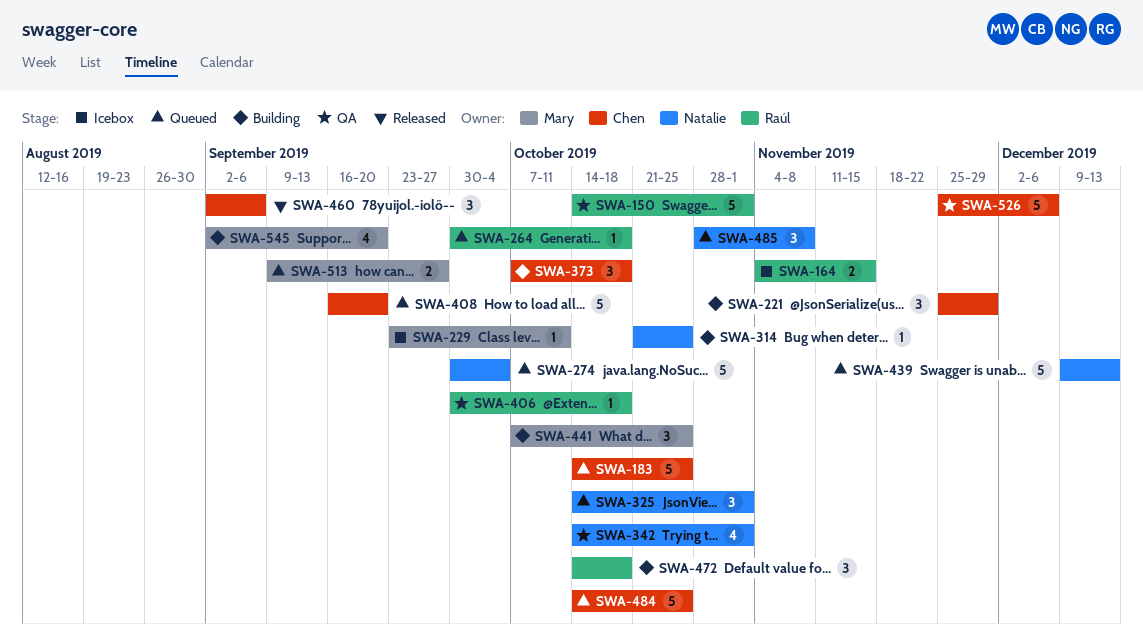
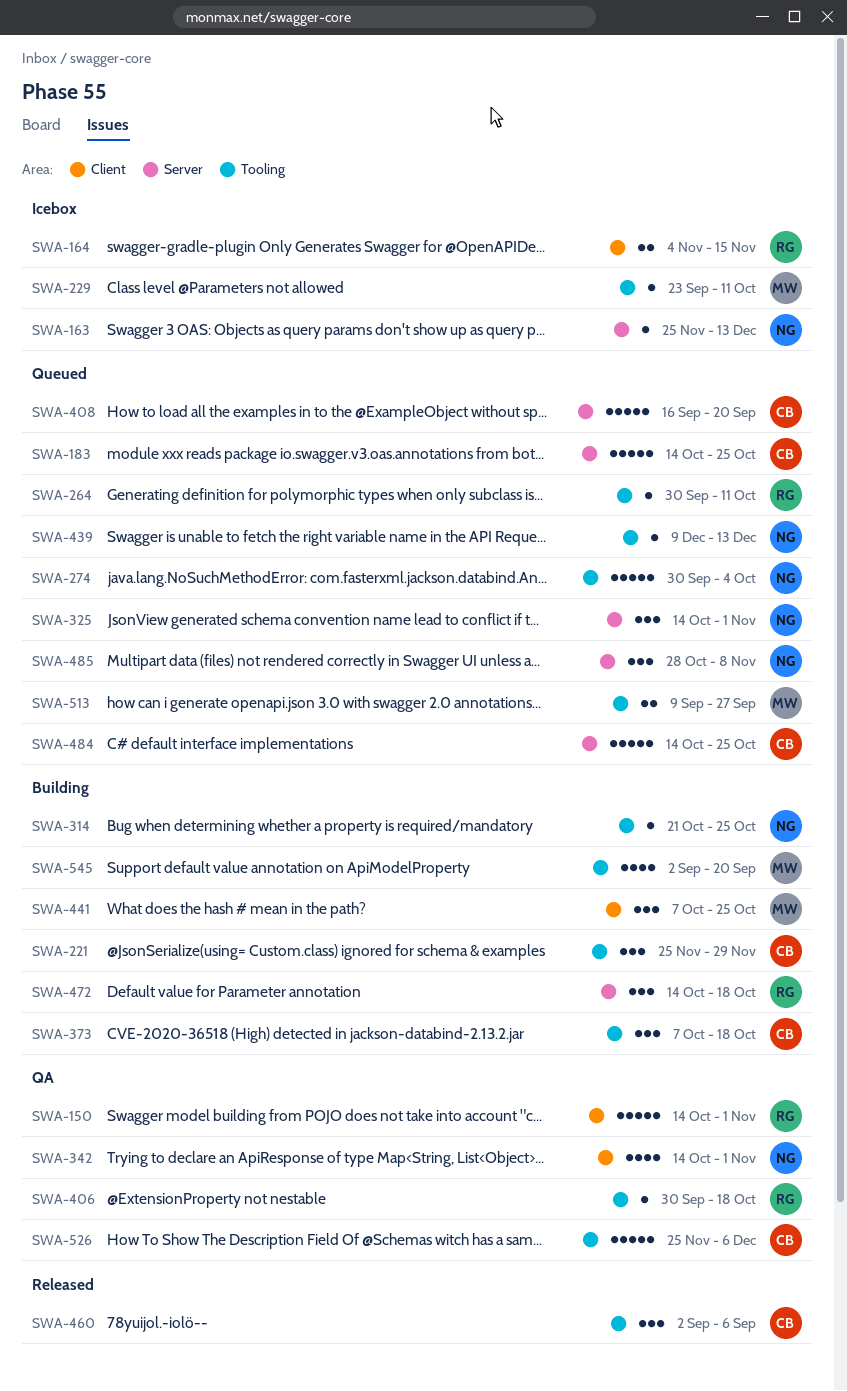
SWA-163: none -> present
SWA-264, due: Oct 18 -> Oct 11
SWA-439, estimate: 5 -> 1

